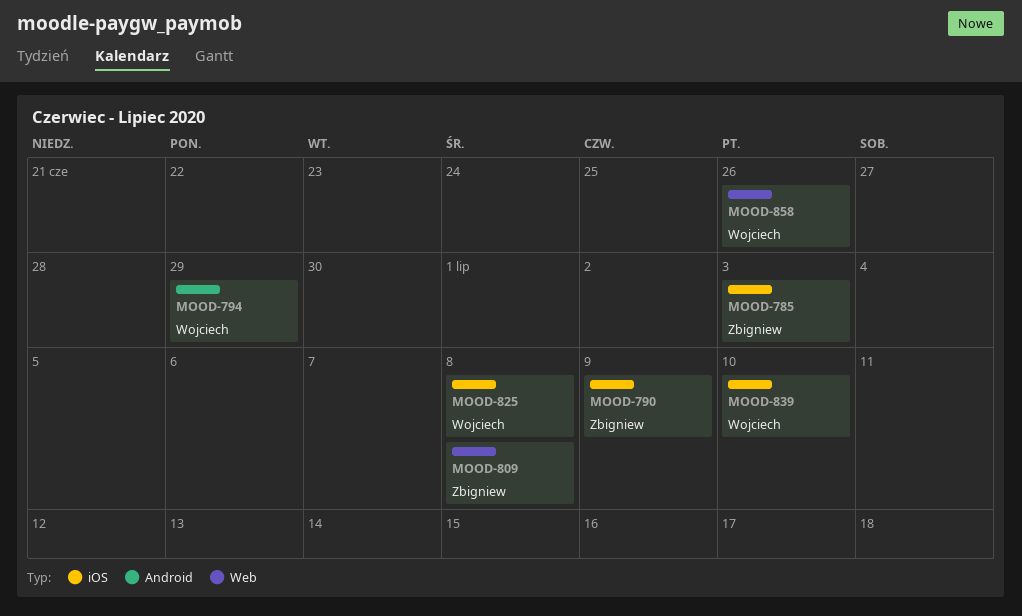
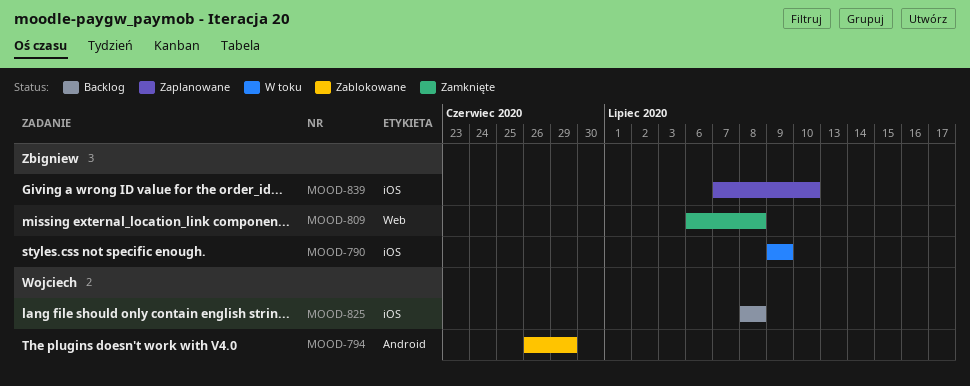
MOOD-785: present -> none
MOOD-839, owner: Wojciech -> Zbigniew
MOOD-858: present -> none

